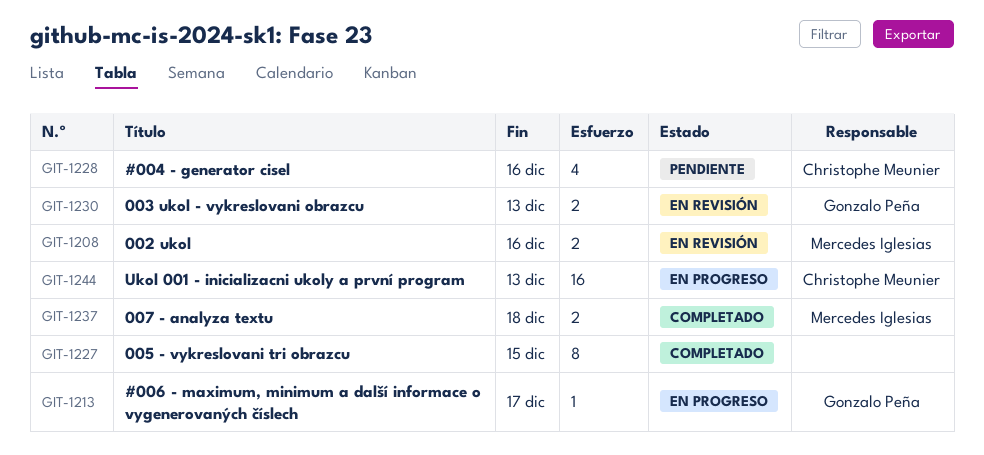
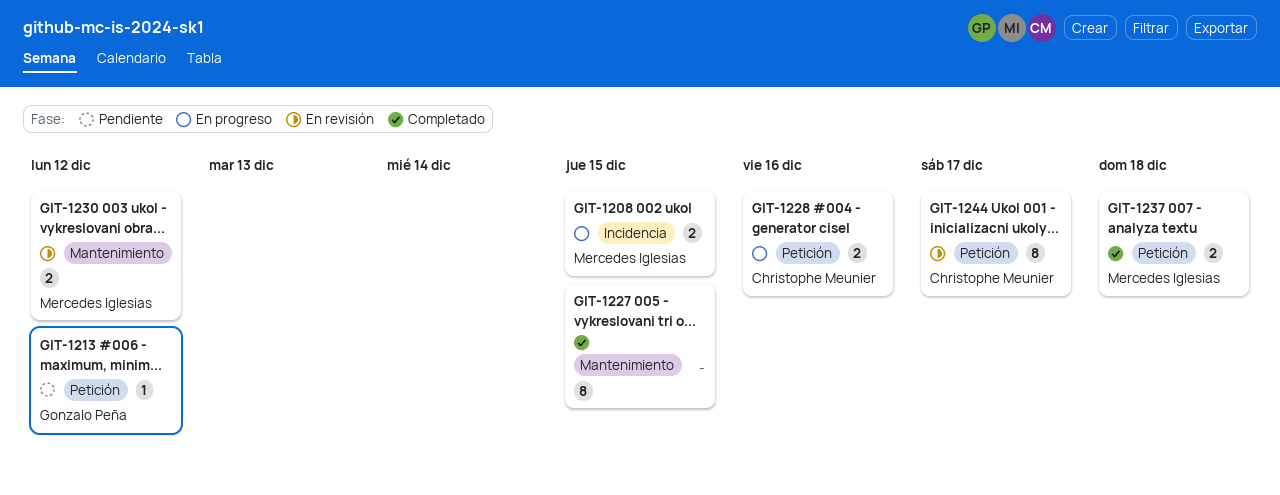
GIT-1208, status: En revisión -> En progreso
GIT-1208, due: Dec 16 -> Dec 15
GIT-1213, status: En progreso -> Pendiente
GIT-1213, due: Dec 17 -> Dec 12
GIT-1228, status: Pendiente -> En progreso
GIT-1228, estimate: 4 -> 2
GIT-1230, owner: Gonzalo Peña -> Mercedes Iglesias
GIT-1230, due: Dec 13 -> Dec 12
GIT-1244, status: En progreso -> En revisión
GIT-1244, estimate: 16 -> 8
GIT-1244, due: Dec 13 -> Dec 17

